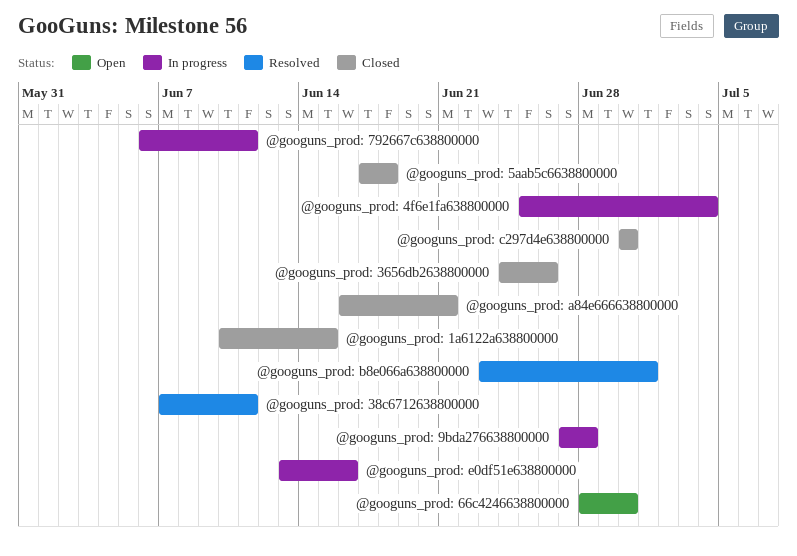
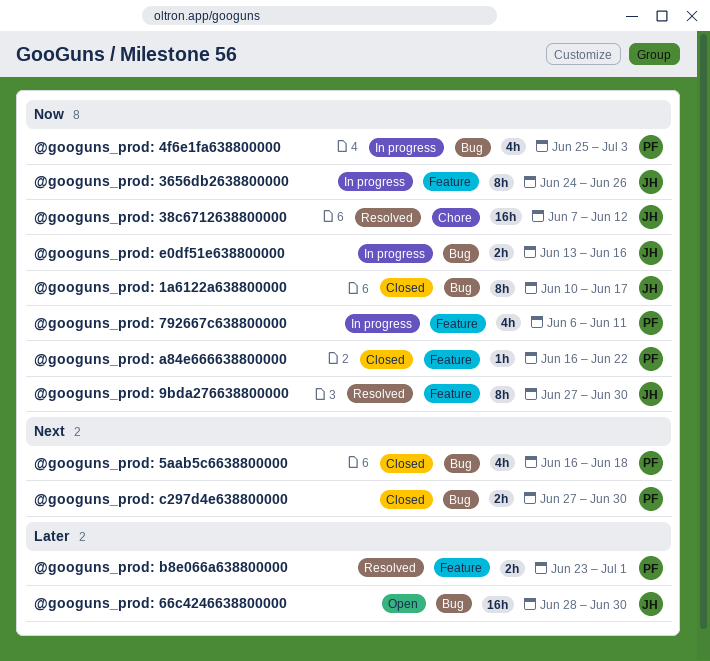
@googuns_prod: 1a6122a638800000, due: Jun 15 -> Jun 17
@googuns_prod: 3656db2638800000, status: Closed -> In progress
@googuns_prod: 38c6712638800000, due: Jun 11 -> Jun 12
@googuns_prod: 4f6e1fa638800000, due: Jul 4 -> Jul 3
@googuns_prod: 5aab5c6638800000, start: Jun 17 -> Jun 16
@googuns_prod: 9bda276638800000, status: In progress -> Resolved
@googuns_prod: 9bda276638800000, due: Jun 28 -> Jun 30
@googuns_prod: a84e666638800000, due: Jun 21 -> Jun 22
@googuns_prod: c297d4e638800000, start: Jun 30 -> Jun 27

